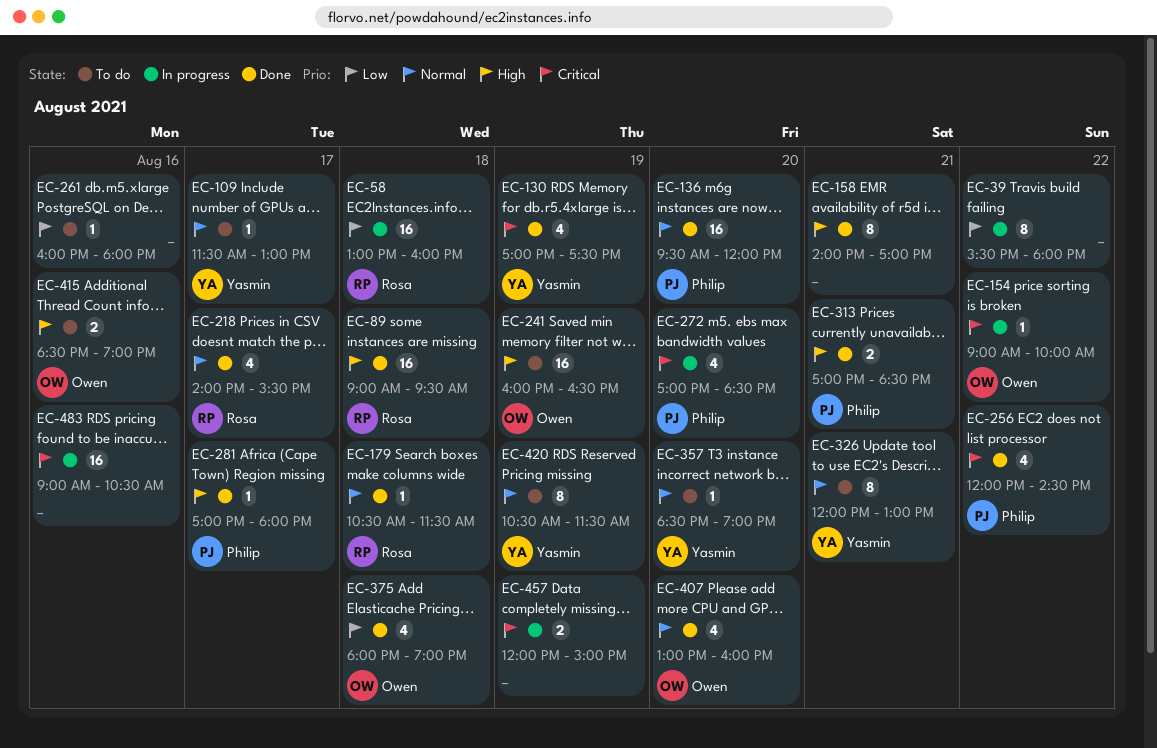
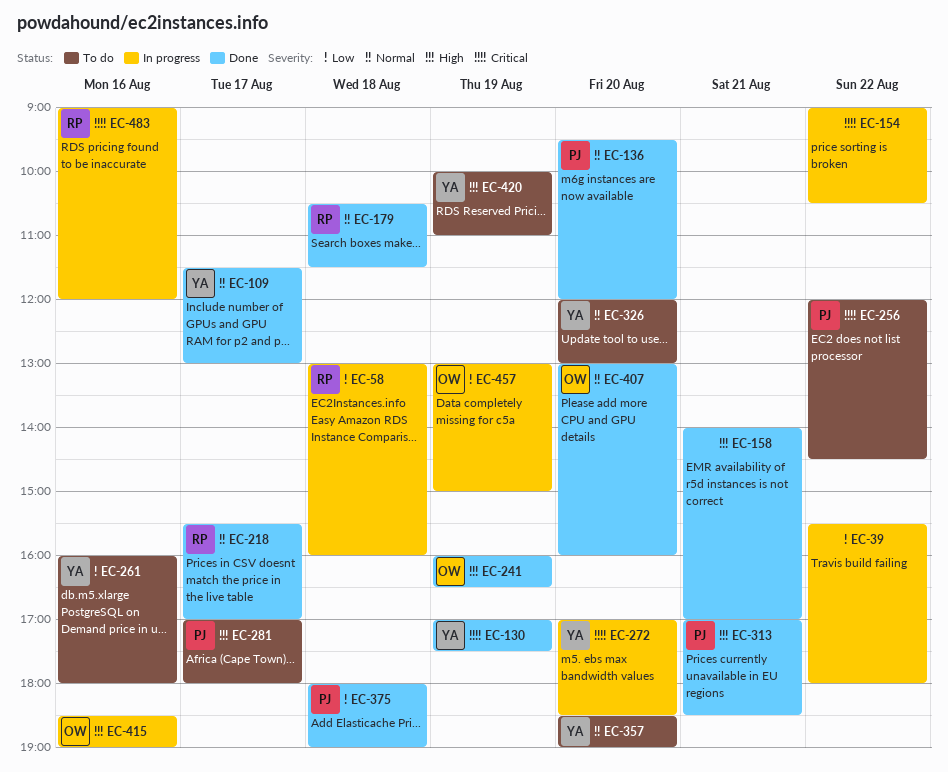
EC-89: present -> none
EC-109, status: To do -> Done
EC-154, owner: Owen -> none
EC-154, ends: 10:00 -> 10:30
EC-218, begins: 14:00 -> 15:30
EC-218, ends: 15:30 -> 17:00
EC-241, status: To do -> Done
EC-256, status: Done -> To do
EC-261, owner: none -> Yasmin
EC-272, owner: Philip -> Yasmin
EC-281, status: Done -> To do
EC-326, day: Aug 21 -> Aug 20
EC-375, owner: Owen -> Philip
EC-415, status: To do -> In progress
EC-420, priority: Normal -> High
EC-420, begins: 10:30 -> 10:00
EC-420, ends: 11:30 -> 11:00
EC-457, owner: none -> Owen
EC-457, priority: Critical -> Low
EC-457, begins: 12:00 -> 13:00
EC-483, owner: none -> Rosa
EC-483, ends: 10:30 -> 12:00

